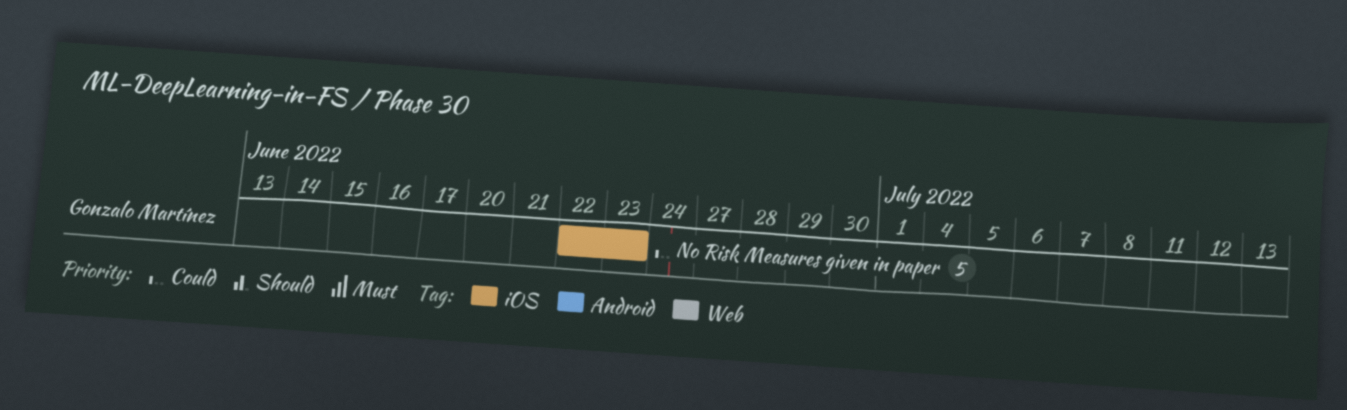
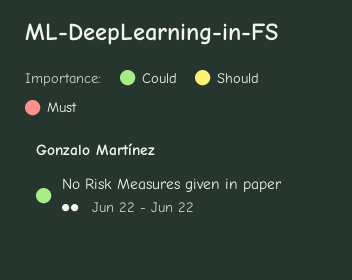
No Risk Measures given in paper, estimate: 5 -> 2
No Risk Measures given in paper, due: Jun 23 -> Jun 22

